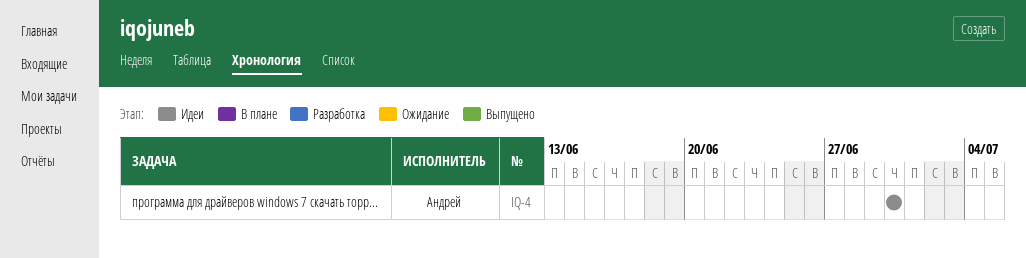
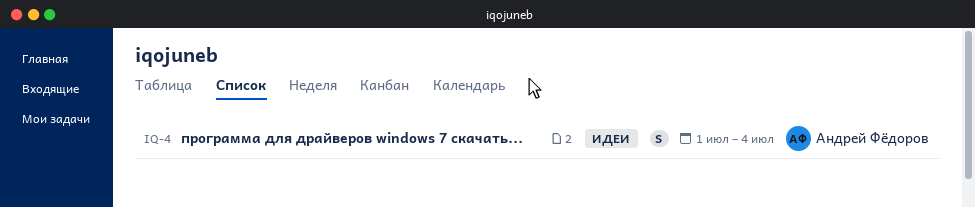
IQ-4, start: Jun 30 -> Jul 1
IQ-4, due: Jun 30 -> Jul 4

